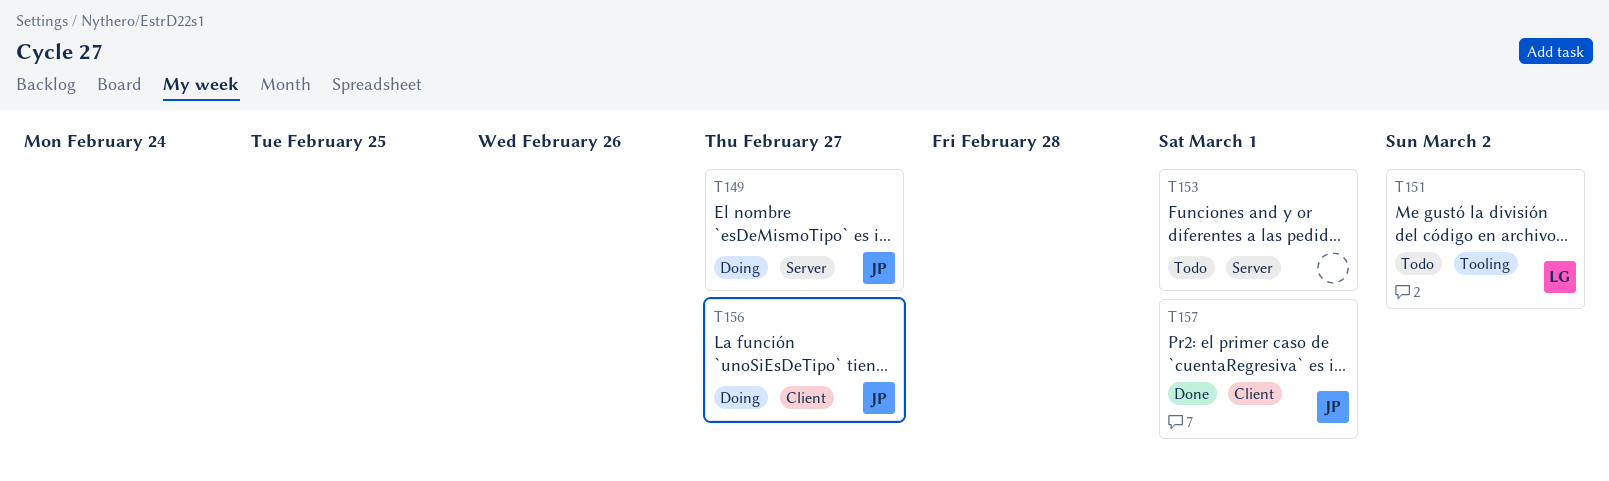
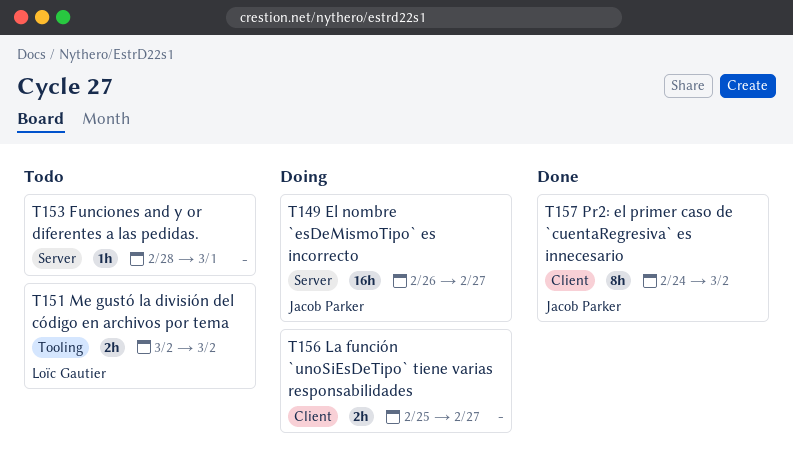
T156, owner: Jacob Parker -> none
T157, due: Mar 1 -> Mar 2

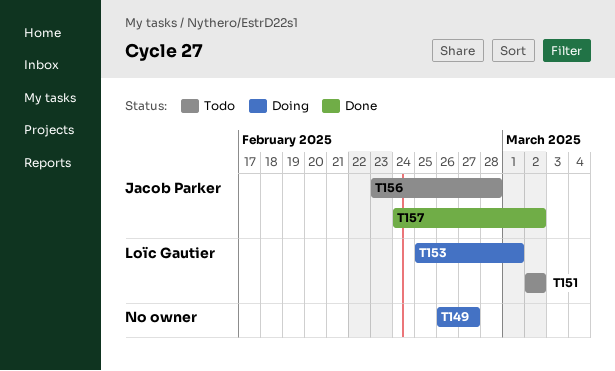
T149, owner: Jacob Parker -> none
T153, status: Todo -> Doing
T153, owner: none -> Loïc Gautier
T153, start: Feb 28 -> Feb 25
T156, status: Doing -> Todo
T156, owner: none -> Jacob Parker
T156, start: Feb 25 -> Feb 23
T156, due: Feb 27 -> Feb 28

